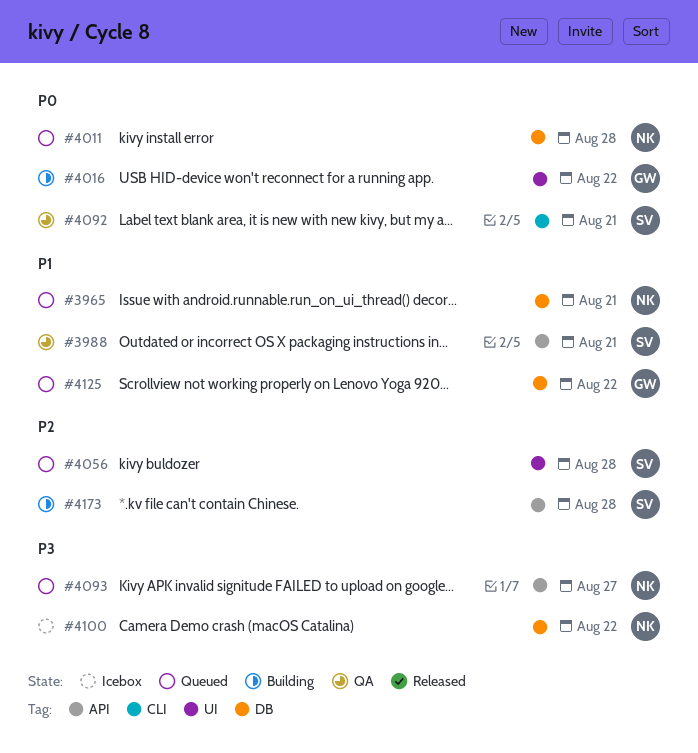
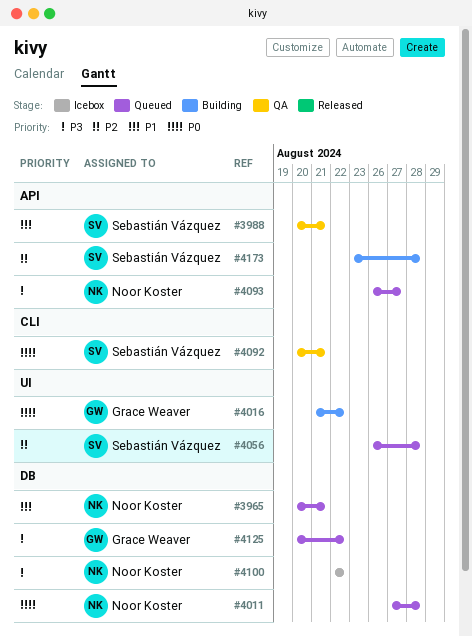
#4125, priority: P1 -> P3

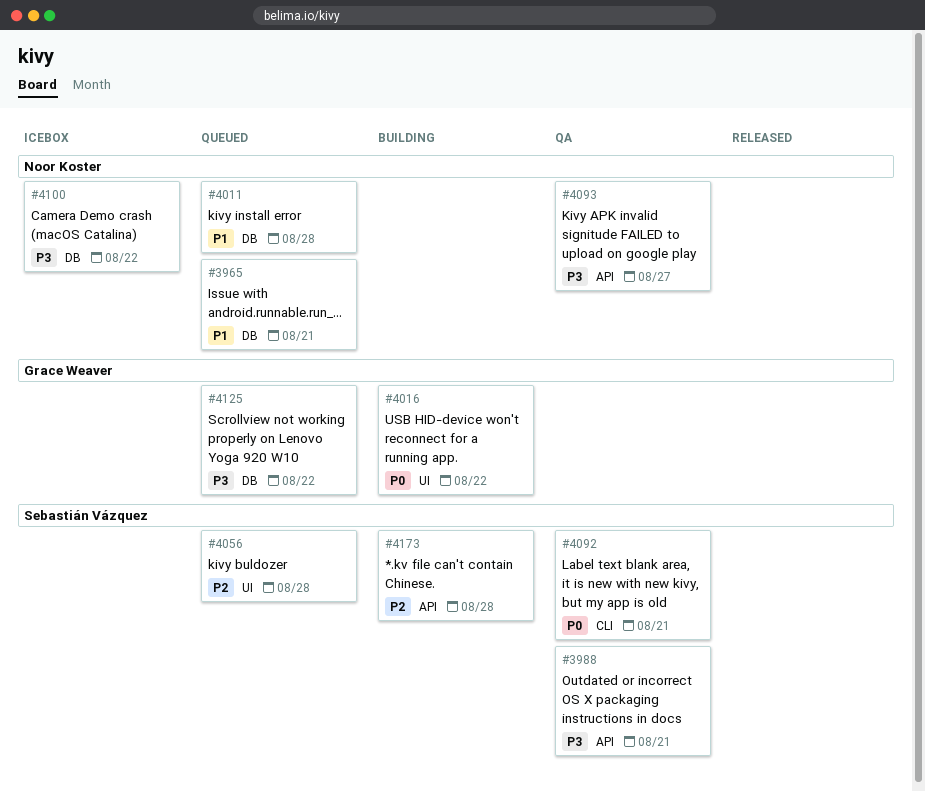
#3988, priority: P1 -> P3
#4011, priority: P0 -> P1
#4093, status: Queued -> QA

